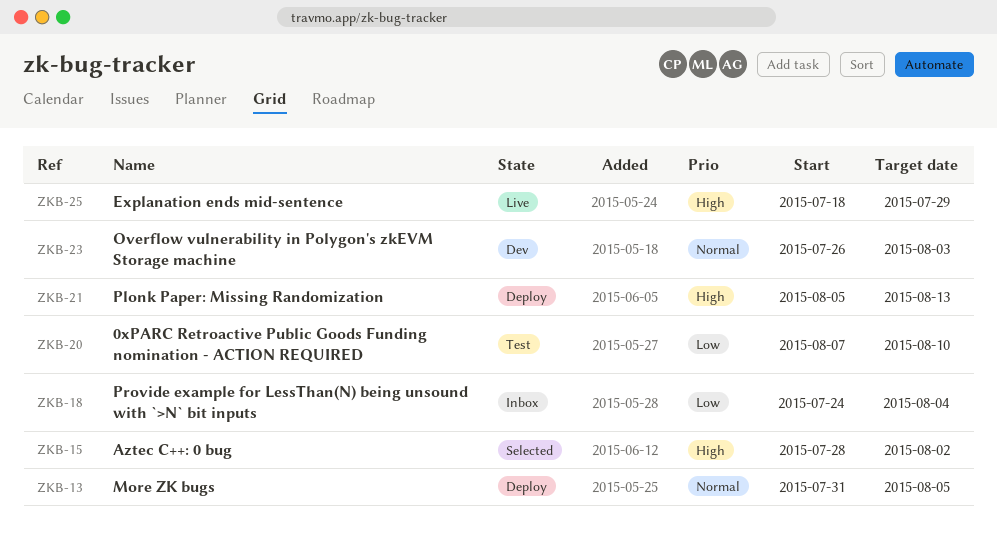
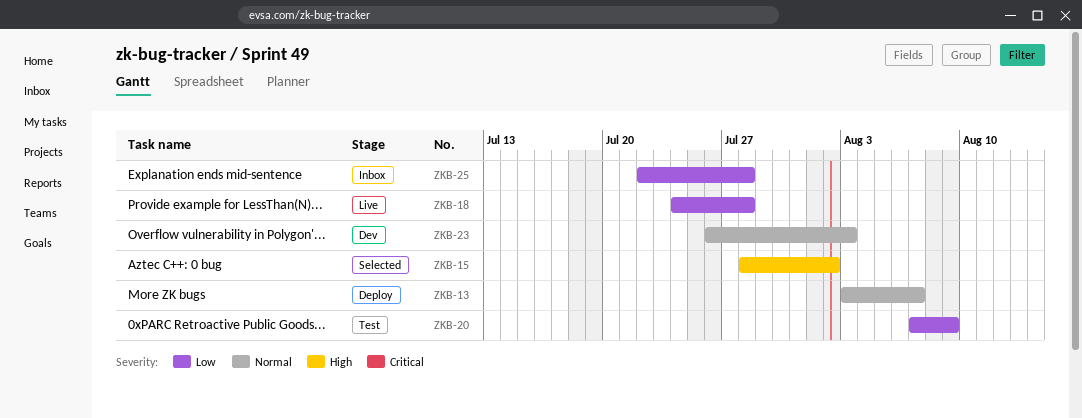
ZKB-13, start: Jul 31 -> Aug 3
ZKB-13, due: Aug 5 -> Aug 7
ZKB-18, status: Inbox -> Live
ZKB-18, due: Aug 4 -> Jul 28
ZKB-20, due: Aug 10 -> Aug 9
ZKB-21: present -> none
ZKB-25, status: Live -> Inbox
ZKB-25, priority: High -> Low
ZKB-25, start: Jul 18 -> Jul 22
ZKB-25, due: Jul 29 -> Jul 28

